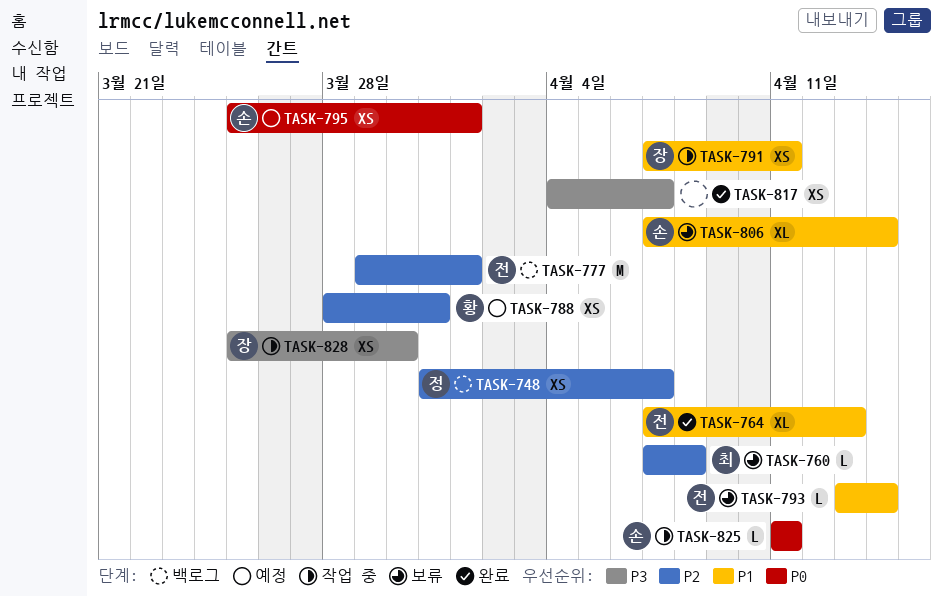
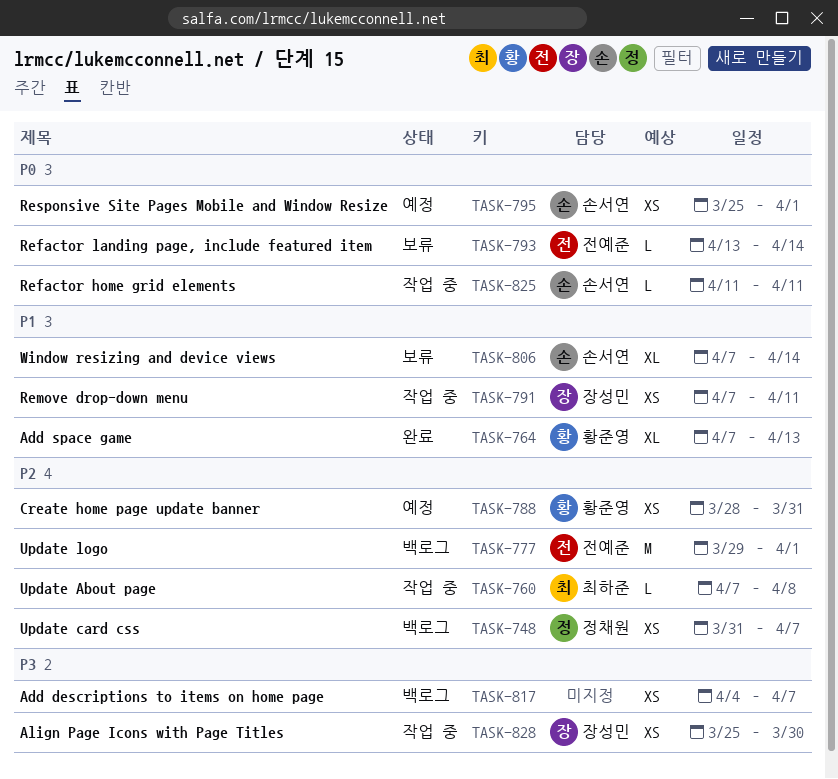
TASK-760, status: 보류 -> 작업 중
TASK-764, owner: 전예준 -> 황준영
TASK-793, priority: P1 -> P0
TASK-817, status: 완료 -> 백로그

